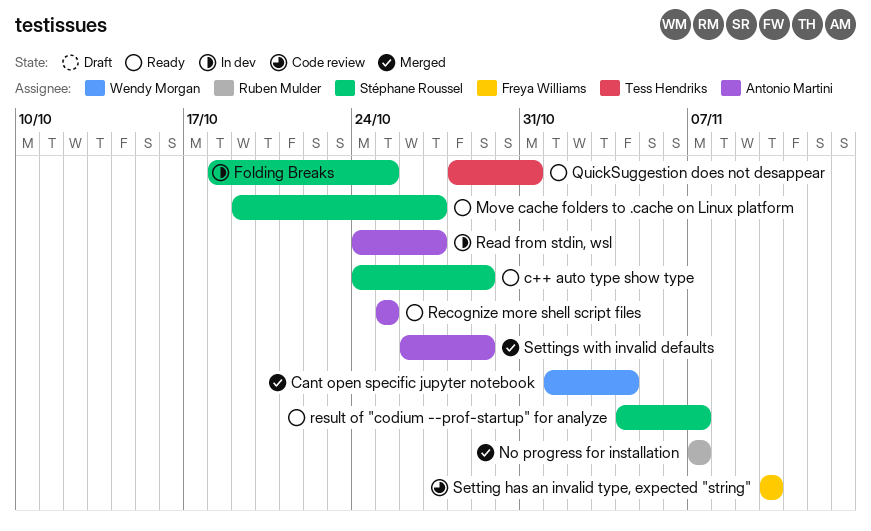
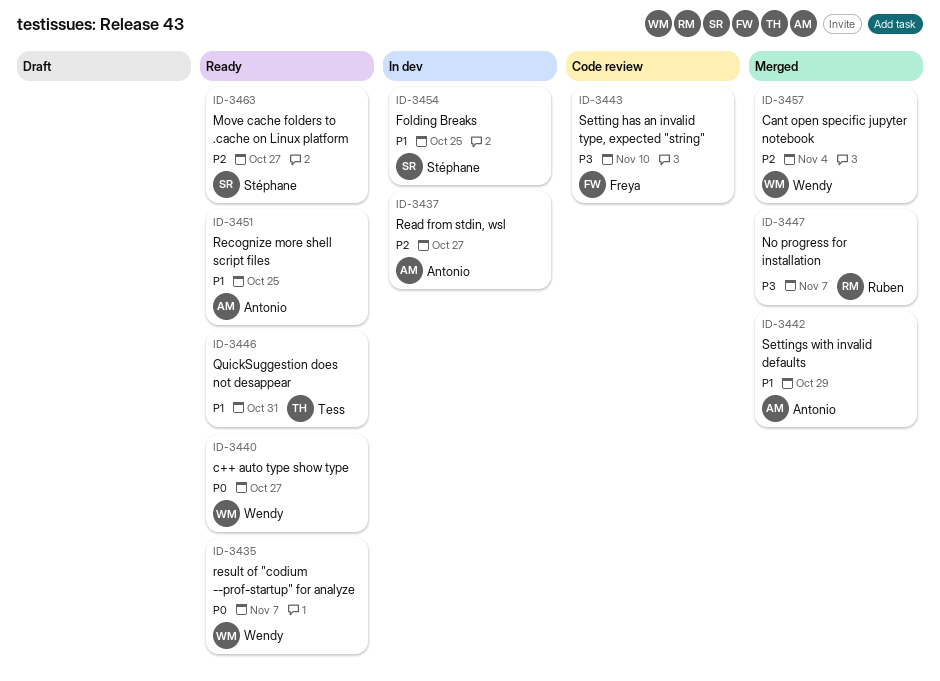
c++ auto type show type, owner: Stéphane Roussel -> Wendy Morgan
c++ auto type show type, due: Oct 29 -> Oct 27
result of "codium --prof-startup" for analyze, owner: Stéphane Roussel -> Wendy Morgan

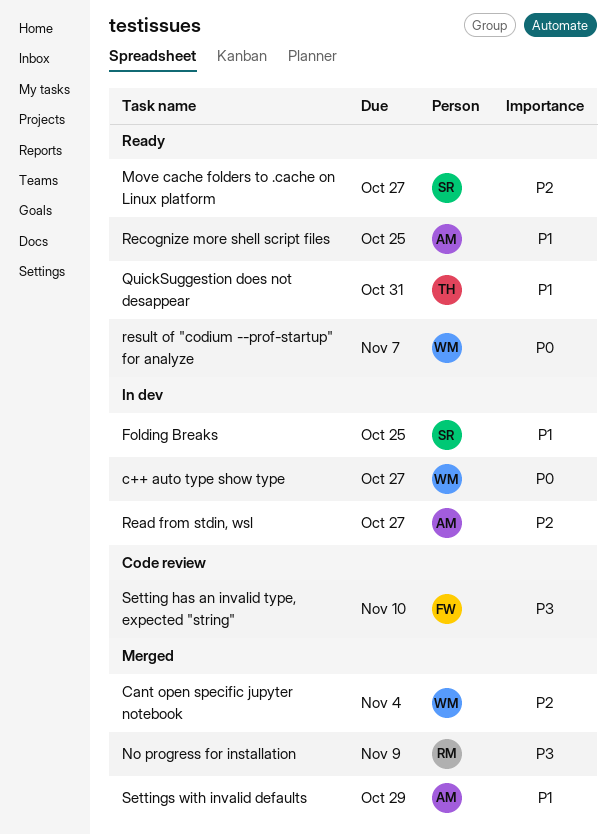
c++ auto type show type, status: Ready -> In dev
No progress for installation, due: Nov 7 -> Nov 9

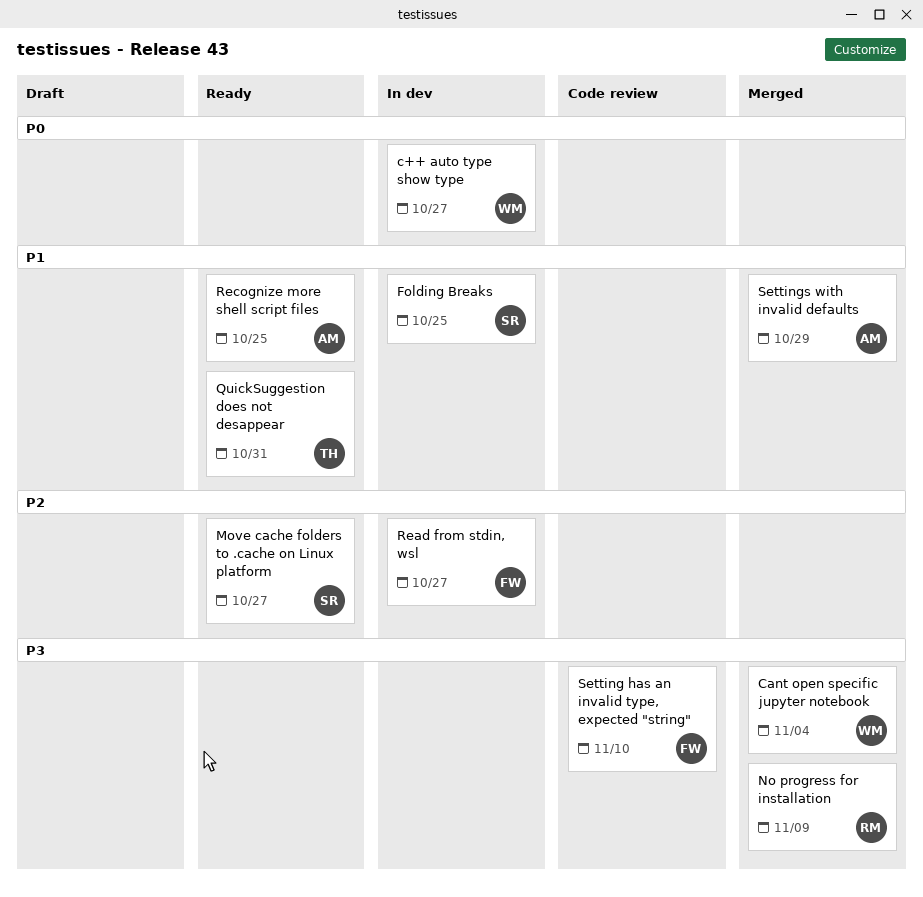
Cant open specific jupyter notebook, priority: P2 -> P3
Read from stdin, wsl, owner: AM -> FW
result of "codium --prof-startup" for analyze: present -> none

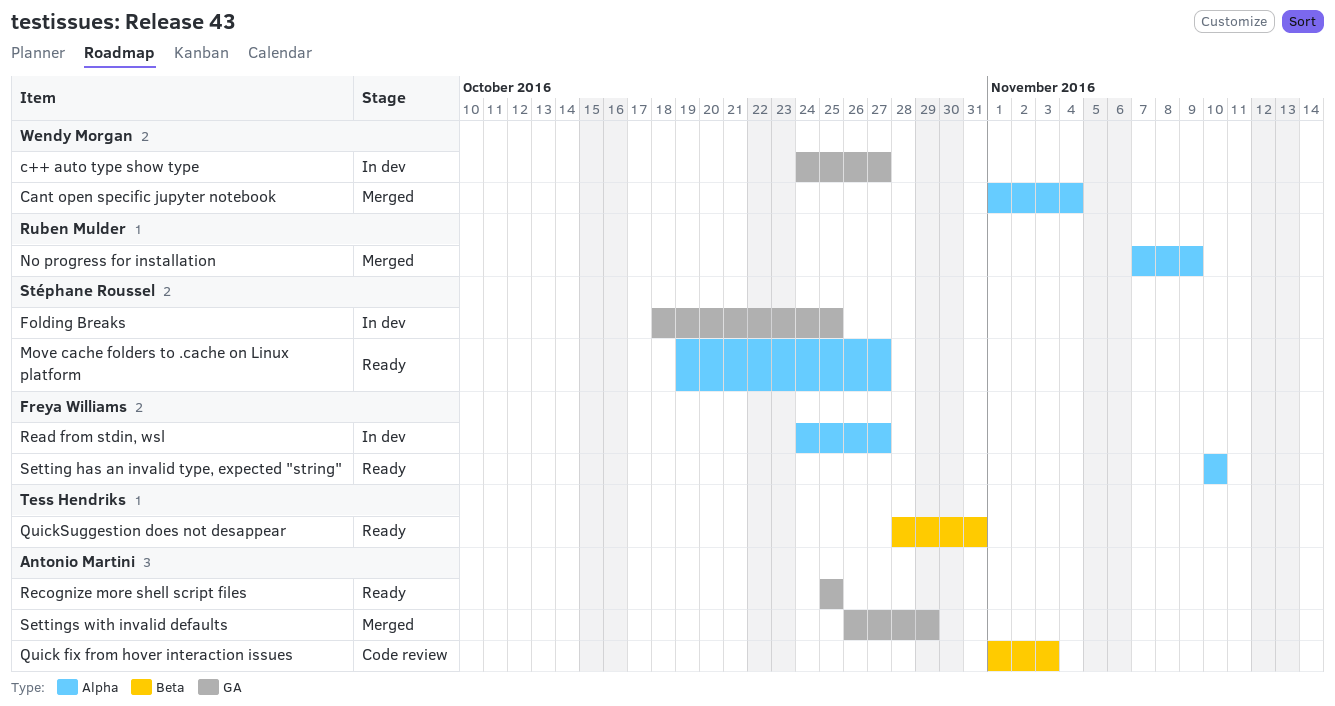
Quick fix from hover interaction issues: none -> present
Setting has an invalid type, expected "string", status: Code review -> Ready

